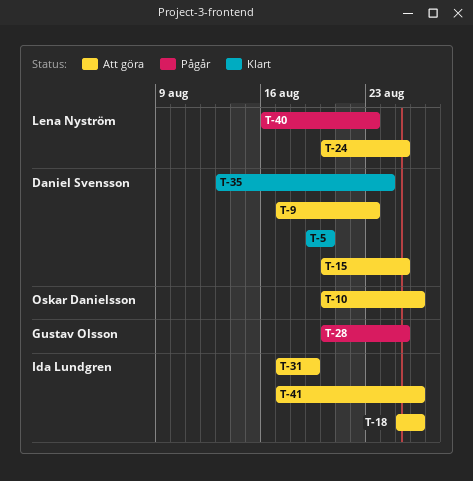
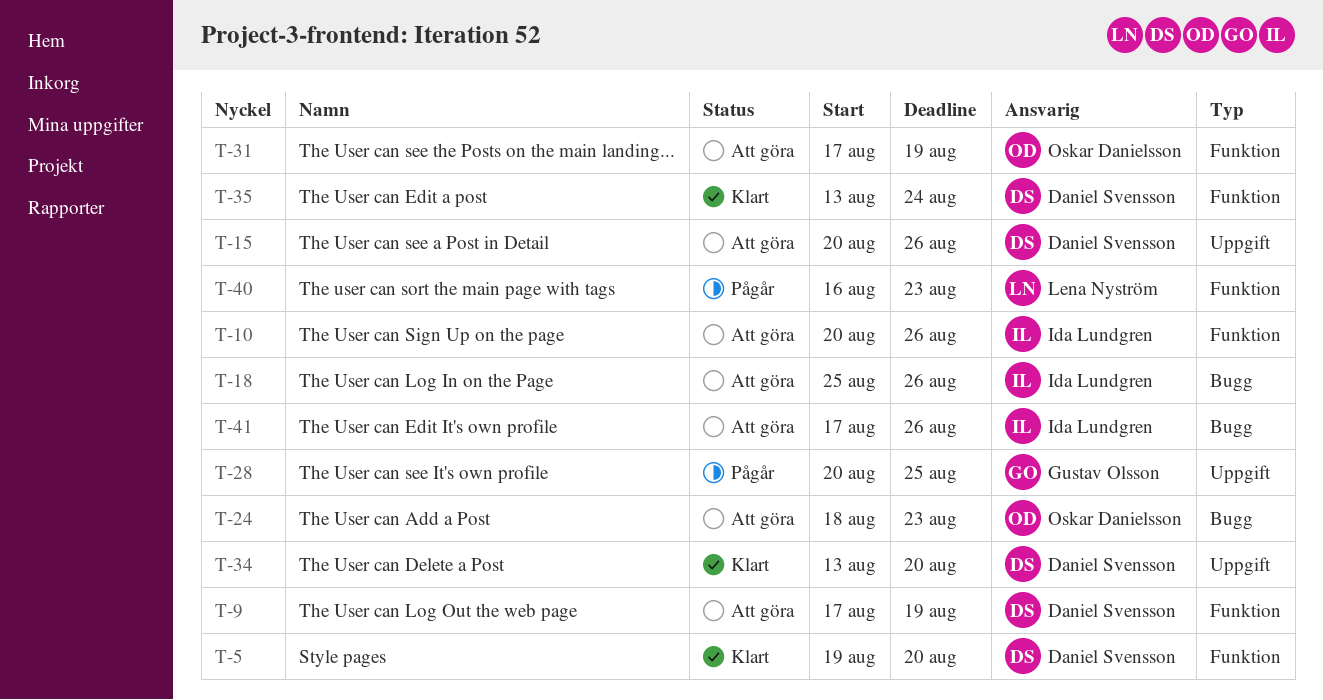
T-9, due: Aug 23 -> Aug 19
T-10, owner: Oskar Danielsson -> Ida Lundgren
T-15, due: Aug 25 -> Aug 26
T-24, owner: Lena Nyström -> Oskar Danielsson
T-24, start: Aug 20 -> Aug 18
T-24, due: Aug 25 -> Aug 23
T-31, owner: Ida Lundgren -> Oskar Danielsson
T-34: none -> present

